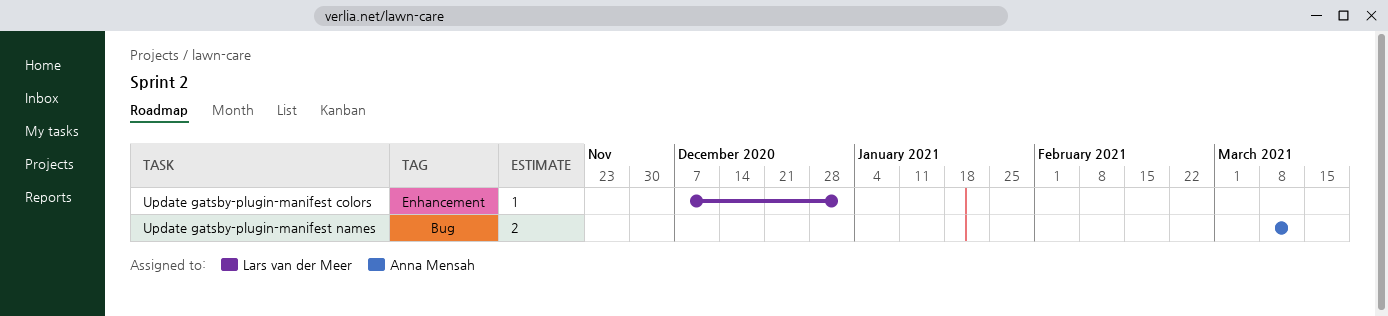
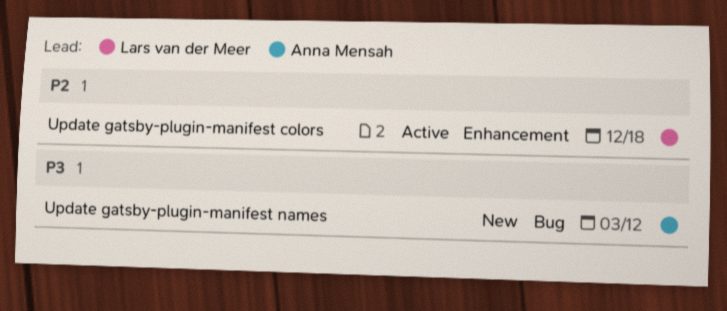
Update gatsby-plugin-manifest colors, due: Jan 1 -> Dec 18

